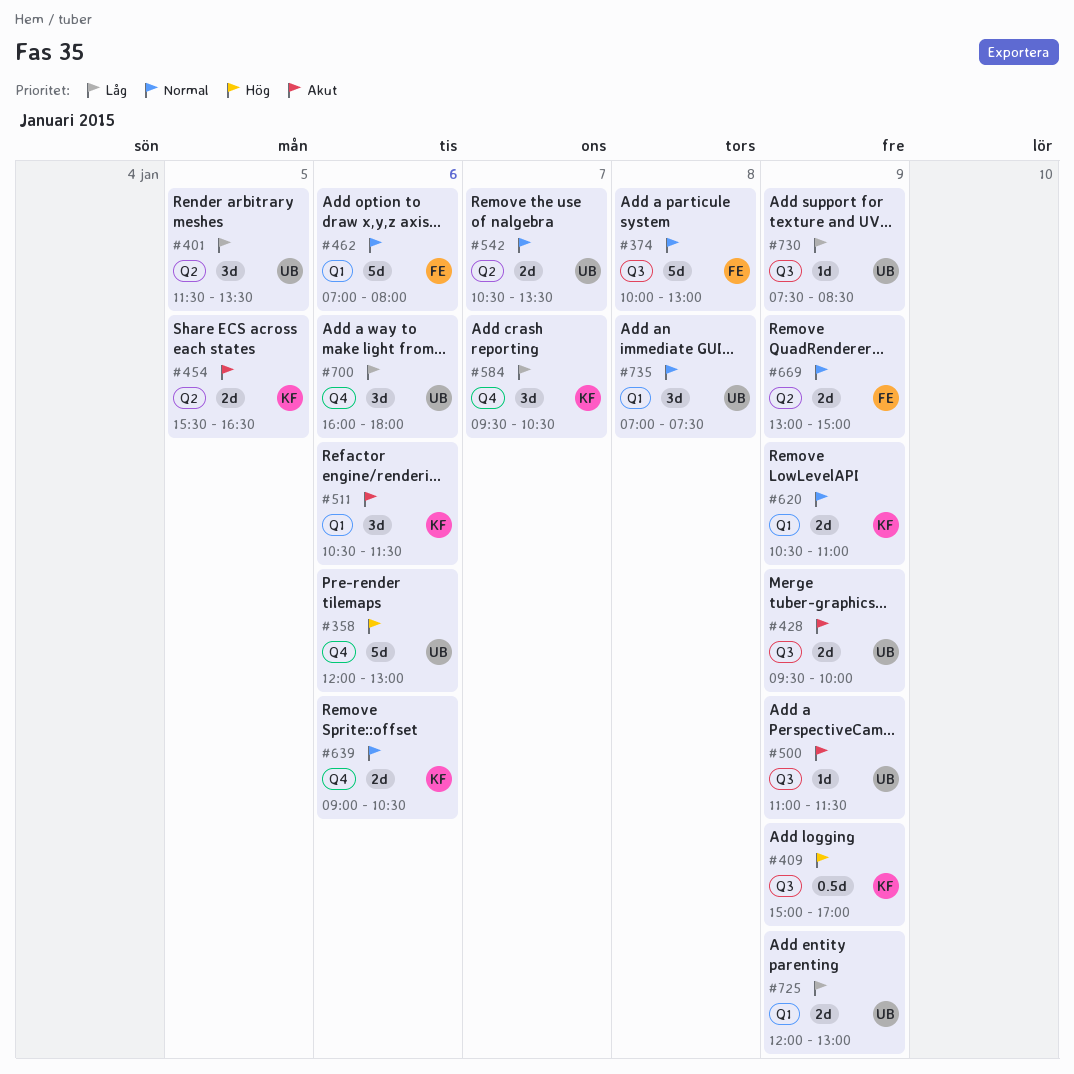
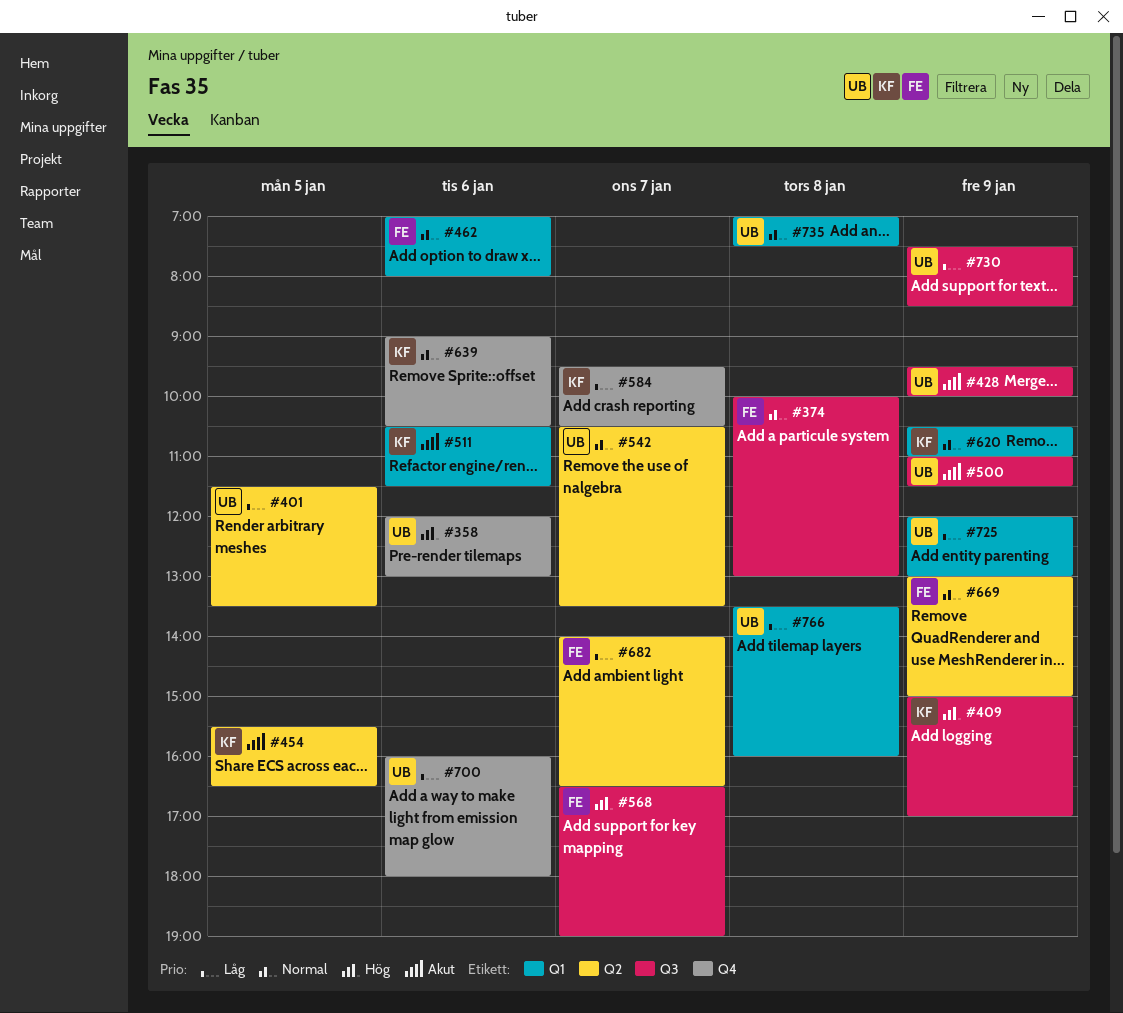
#568: none -> present
#682: none -> present
#766: none -> present

